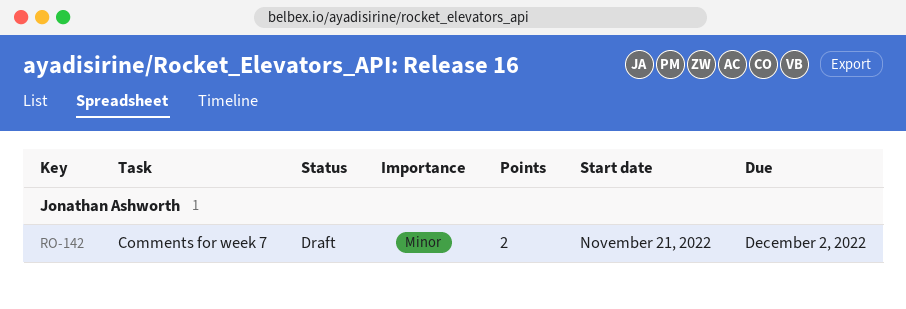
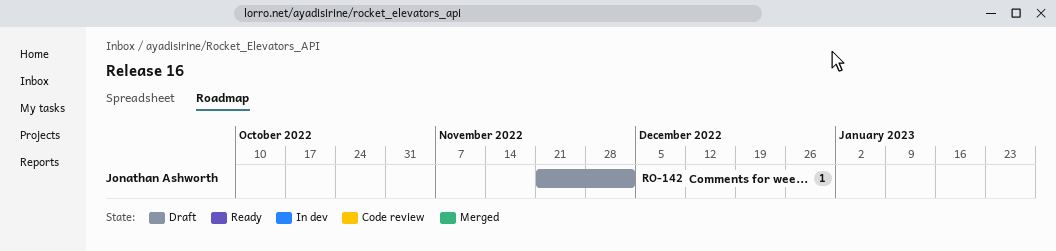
RO-142, estimate: 2 -> 1

